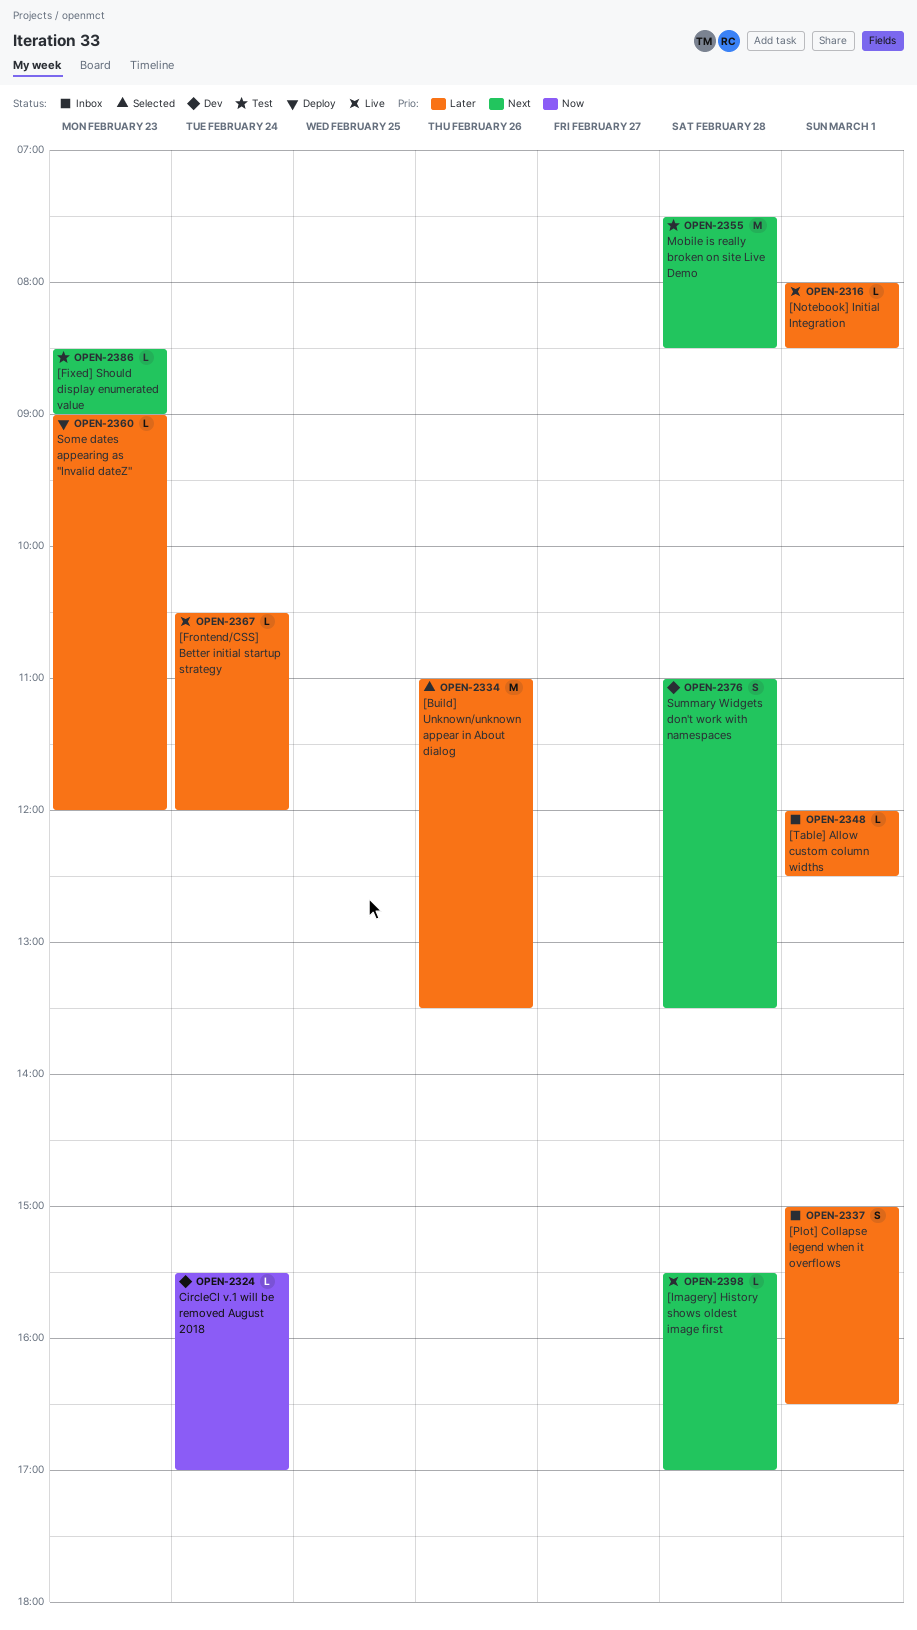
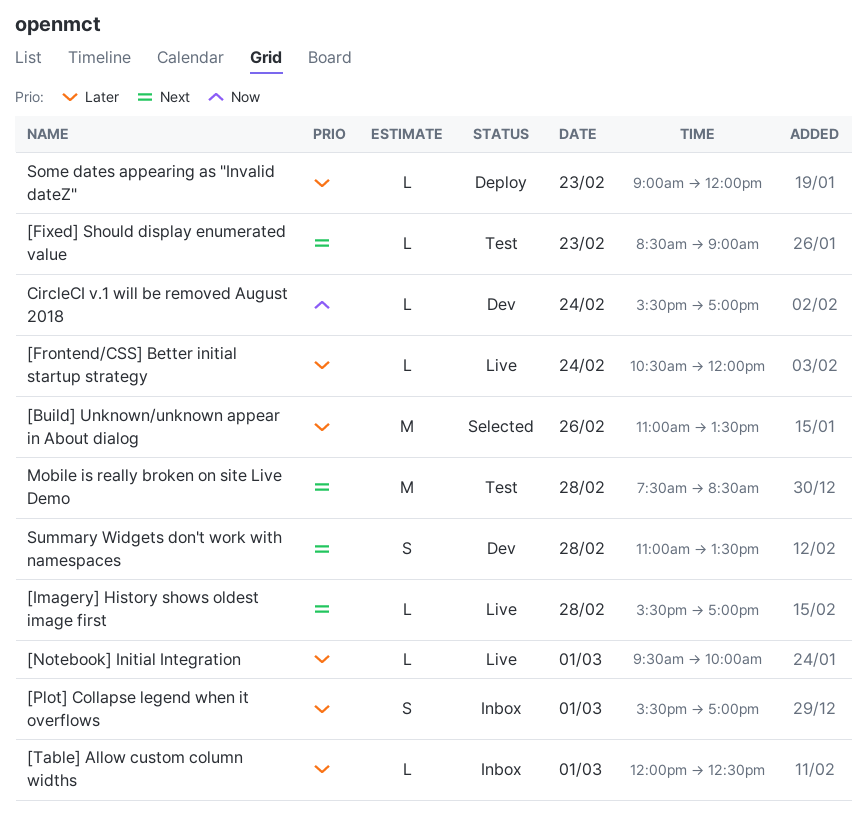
[Notebook] Initial Integration, begins: 08:00 -> 09:30
[Notebook] Initial Integration, ends: 08:30 -> 10:00
[Plot] Collapse legend when it overflows, begins: 15:00 -> 15:30
[Plot] Collapse legend when it overflows, ends: 16:30 -> 17:00

